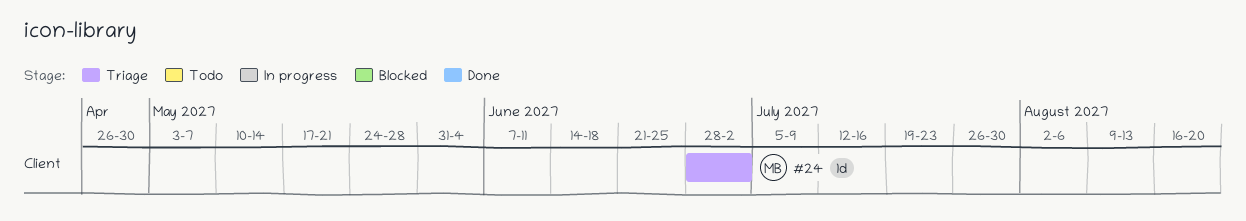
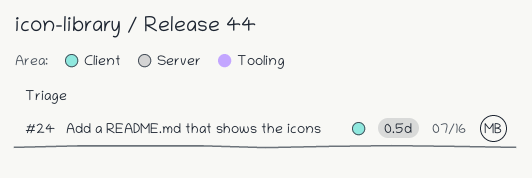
#24, estimate: 1d -> 0.5d
#24, due: Jul 2 -> Jul 16

